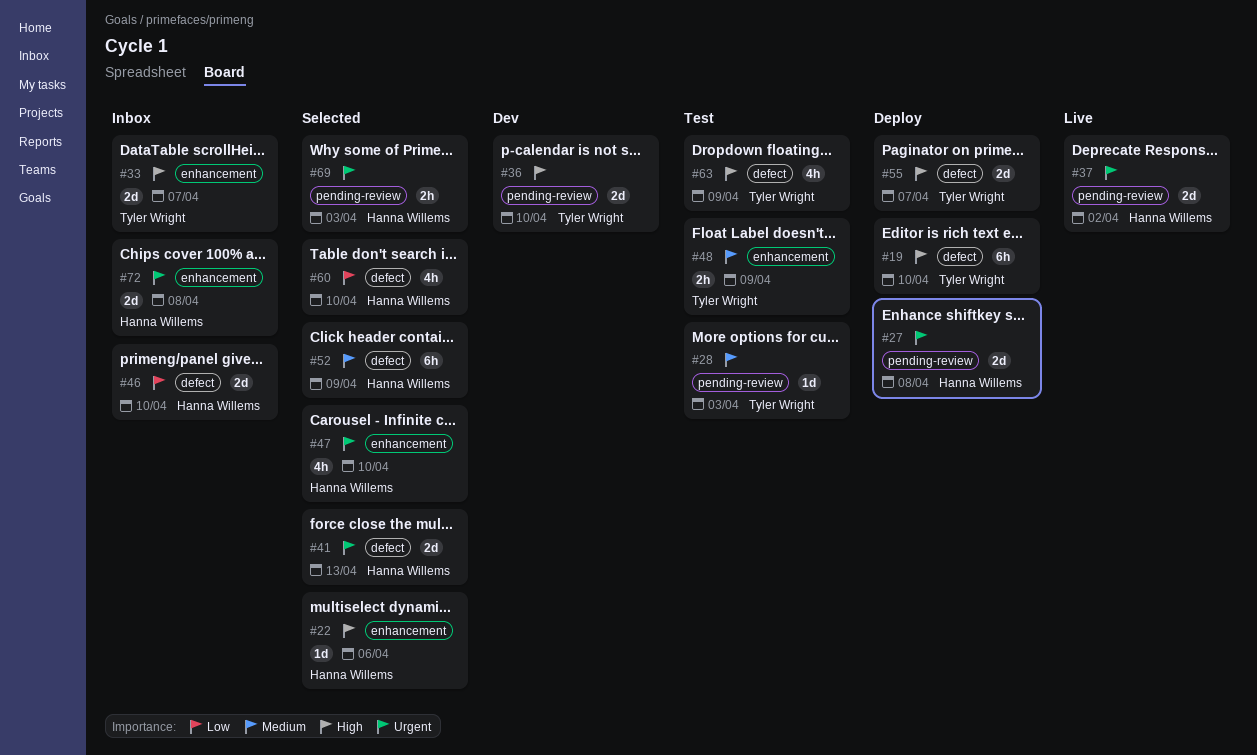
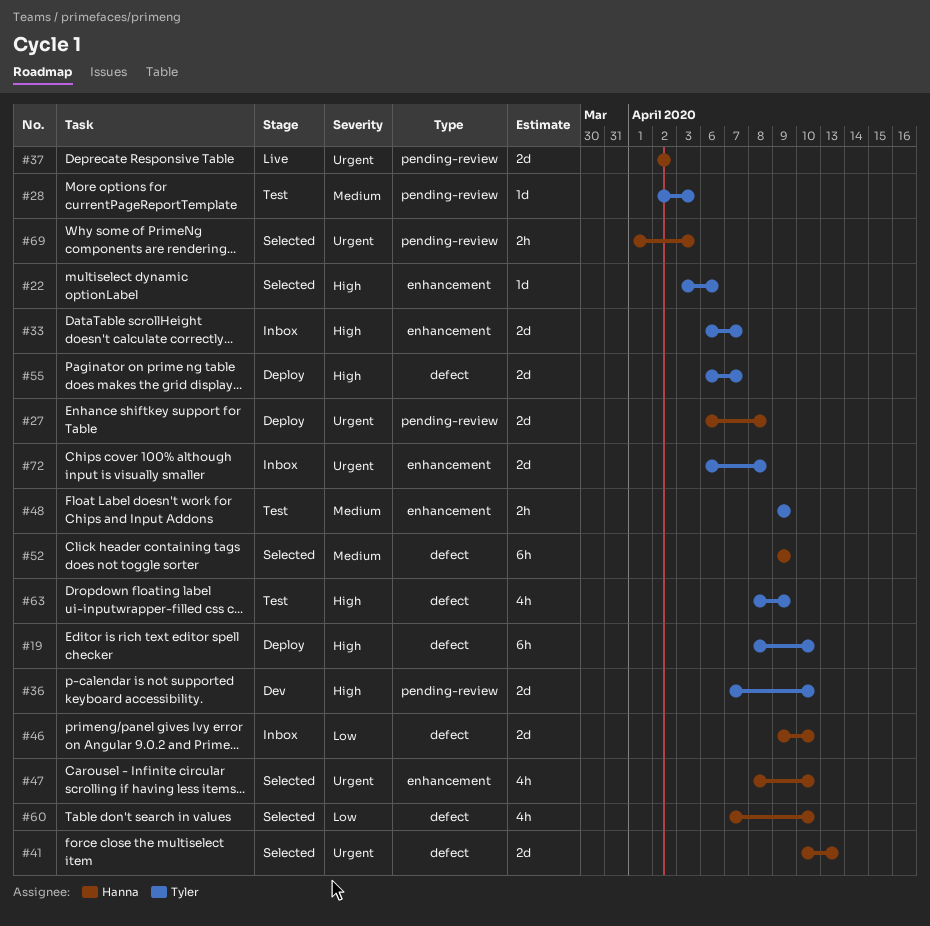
#22, owner: Hanna Willems -> Tyler Wright
#72, owner: Hanna Willems -> Tyler Wright

